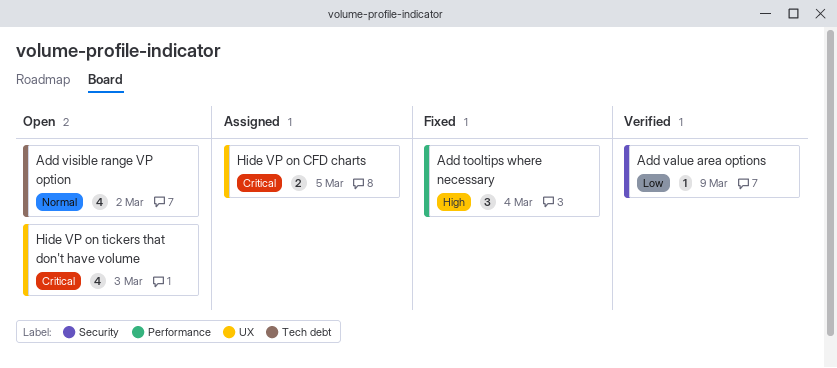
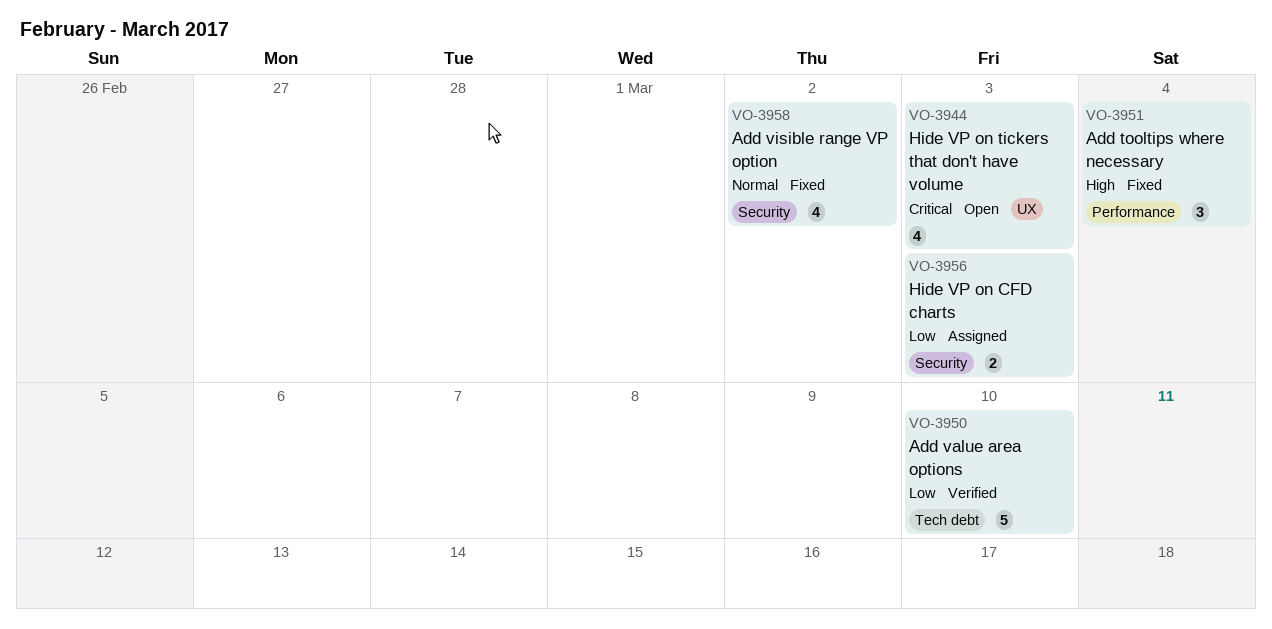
Add value area options, label: Security -> Tech debt
Add value area options, estimate: 1 -> 5
Add value area options, due: Mar 9 -> Mar 10
Add visible range VP option, status: Open -> Fixed
Add visible range VP option, label: Tech debt -> Security
Hide VP on CFD charts, priority: Critical -> Low
Hide VP on CFD charts, label: UX -> Security
Hide VP on CFD charts, due: Mar 5 -> Mar 3

